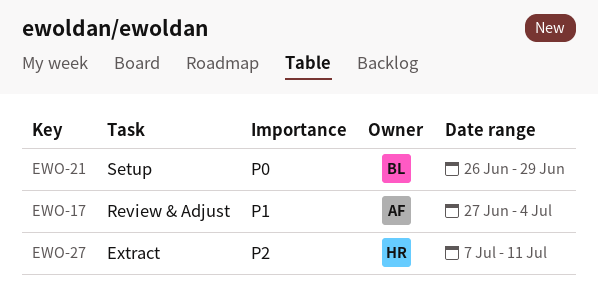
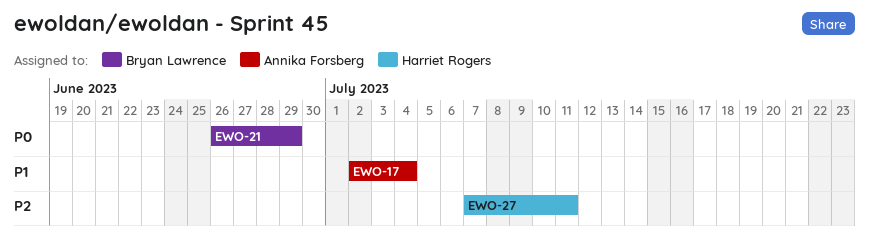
EWO-17, start: Jun 27 -> Jul 2

